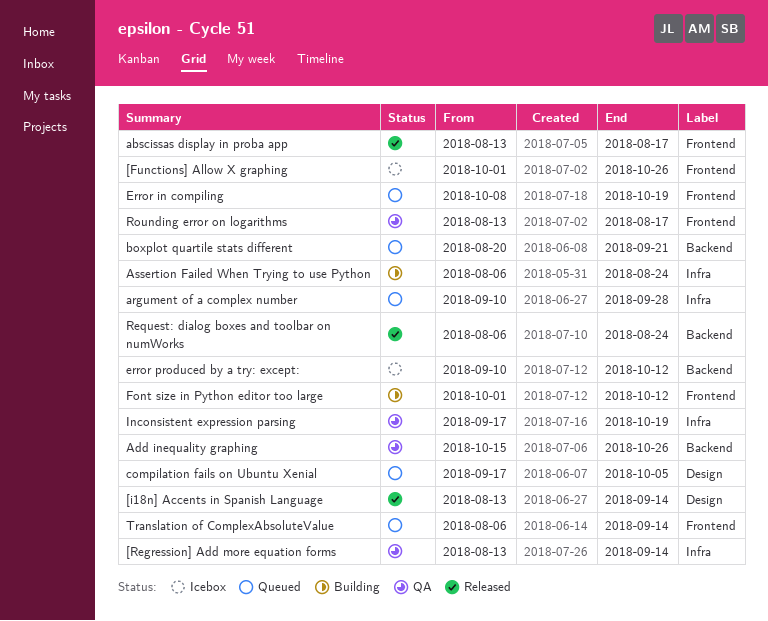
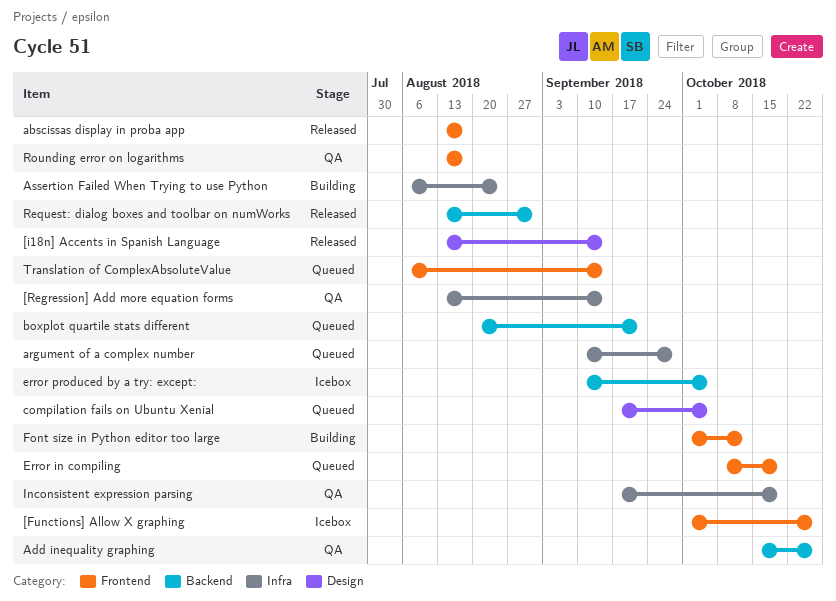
error produced by a try: except:, due: Oct 12 -> Oct 5
Request: dialog boxes and toolbar on numWorks, start: Aug 6 -> Aug 13
Request: dialog boxes and toolbar on numWorks, due: Aug 24 -> Aug 31

